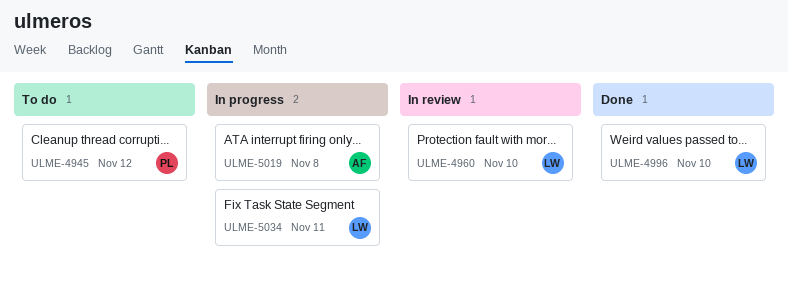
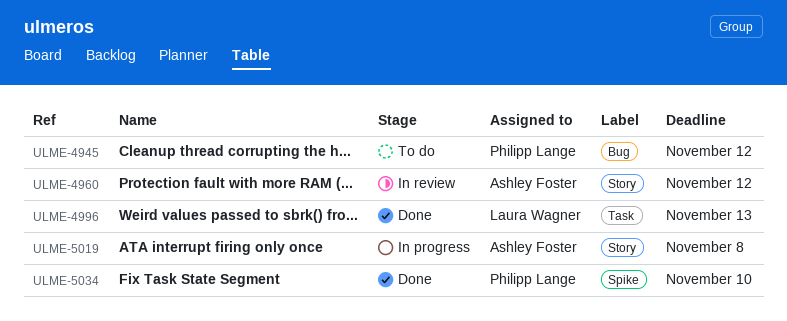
ULME-4960, owner: Laura Wagner -> Ashley Foster
ULME-4960, due: Nov 10 -> Nov 12
ULME-4996, due: Nov 10 -> Nov 13
ULME-5034, status: In progress -> Done
ULME-5034, owner: Laura Wagner -> Philipp Lange
ULME-5034, due: Nov 11 -> Nov 10

